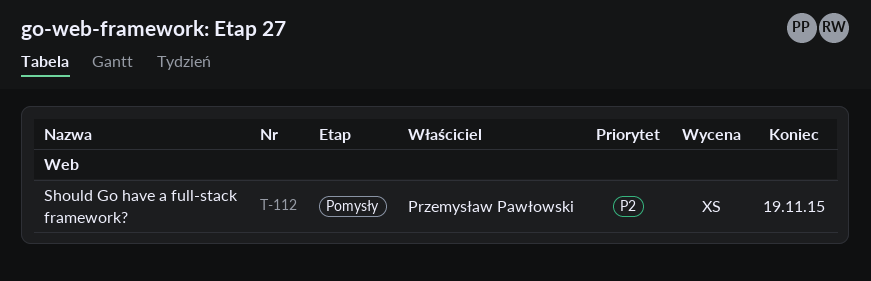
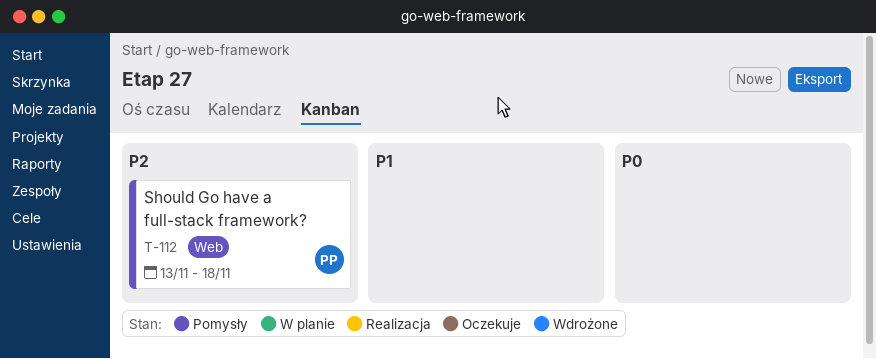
T-112, due: Nov 19 -> Nov 18

